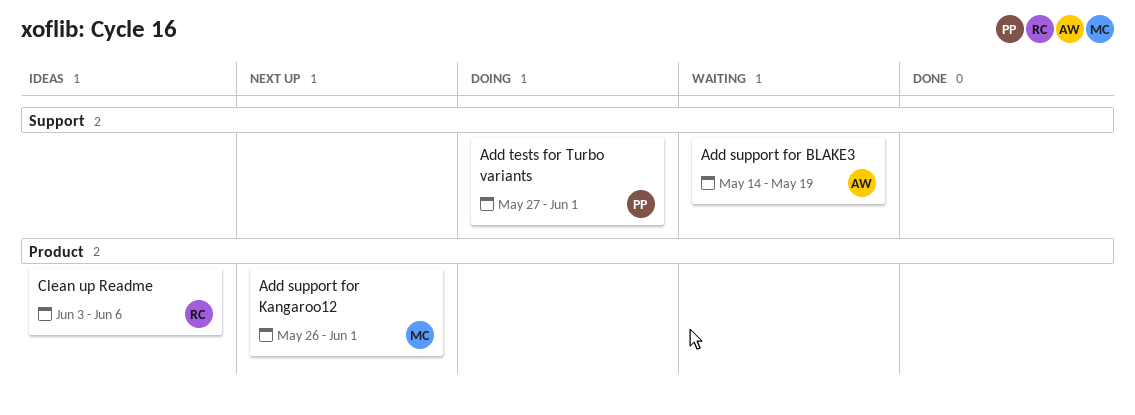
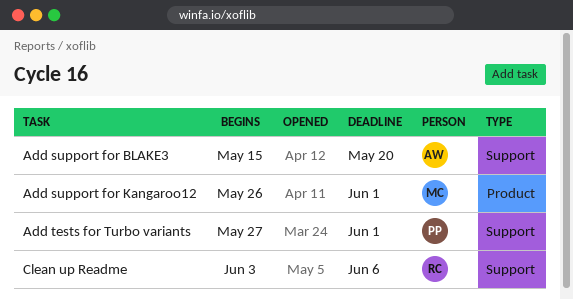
Add support for BLAKE3, start: May 14 -> May 15
Add support for BLAKE3, due: May 19 -> May 20
Clean up Readme, label: Product -> Support

